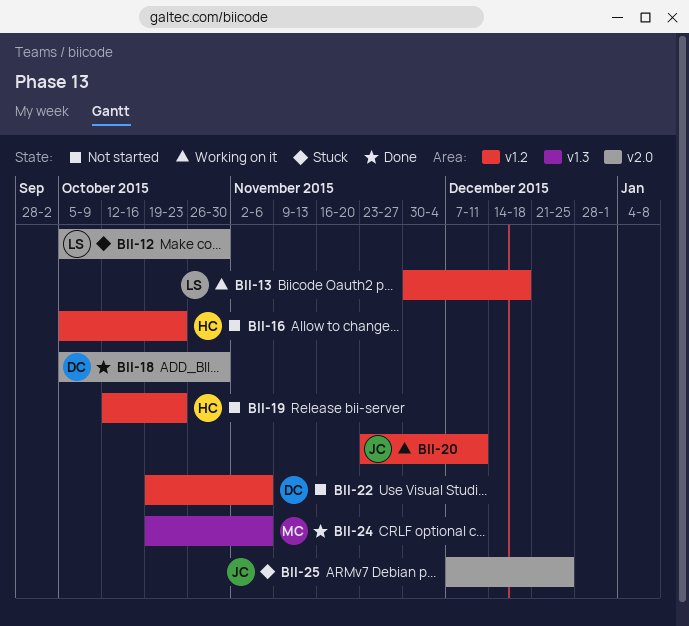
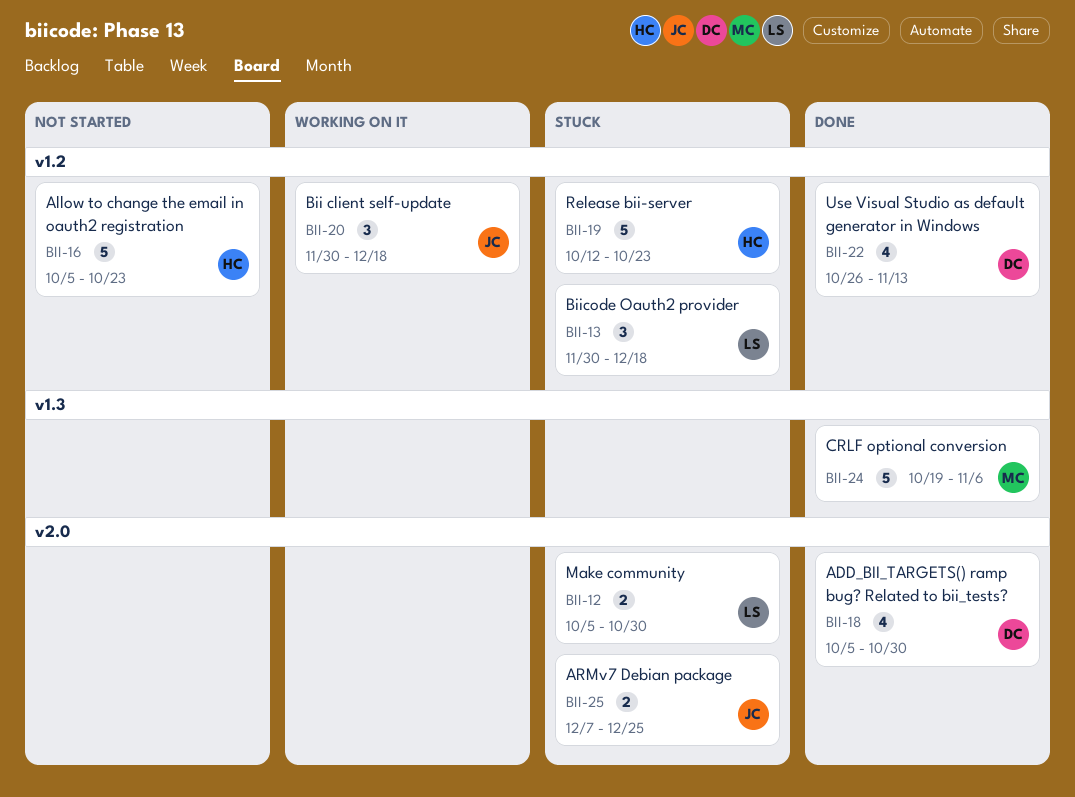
BII-13, status: Working on it -> Stuck
BII-19, status: Not started -> Stuck
BII-20, start: Nov 23 -> Nov 30
BII-20, due: Dec 11 -> Dec 18
BII-22, status: Not started -> Done
BII-22, start: Oct 19 -> Oct 26
BII-22, due: Nov 6 -> Nov 13

